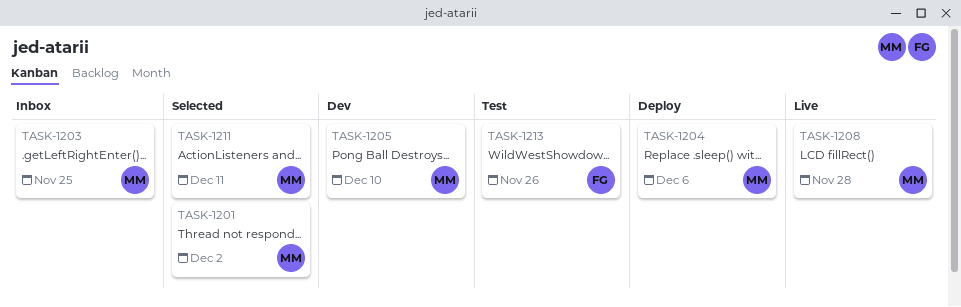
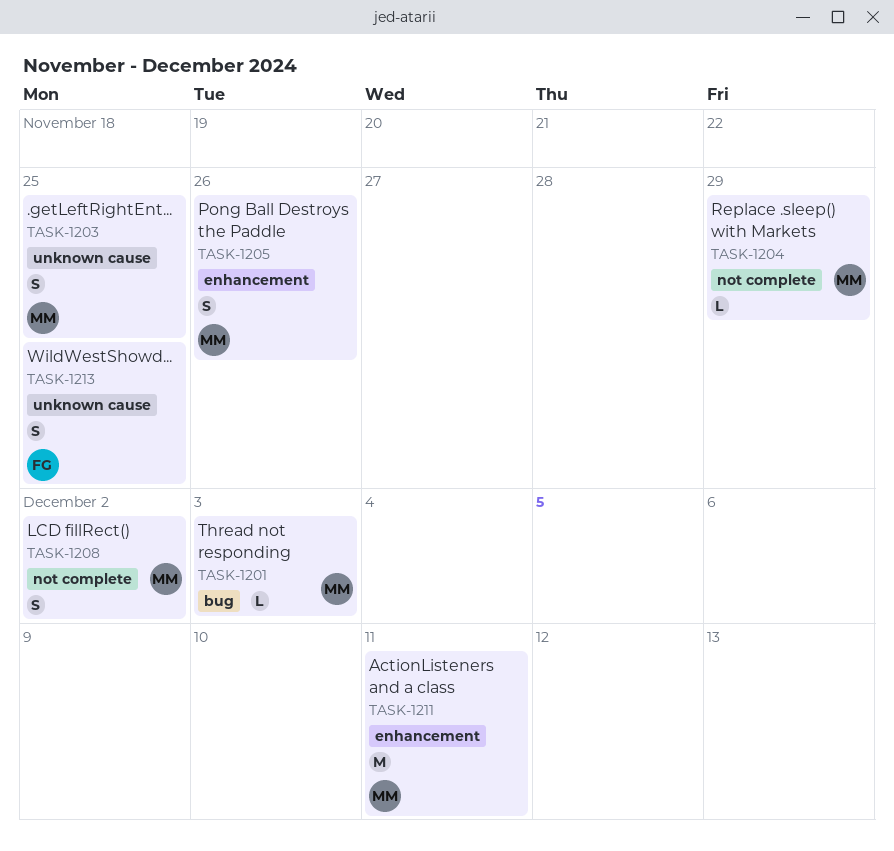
TASK-1201, due: Dec 2 -> Dec 3
TASK-1204, due: Dec 6 -> Nov 29
TASK-1205, due: Dec 10 -> Nov 26
TASK-1208, due: Nov 28 -> Dec 2
TASK-1213, due: Nov 26 -> Nov 25

